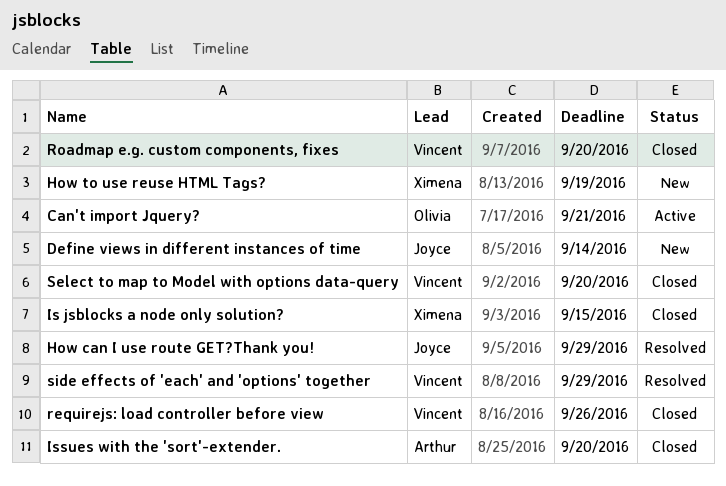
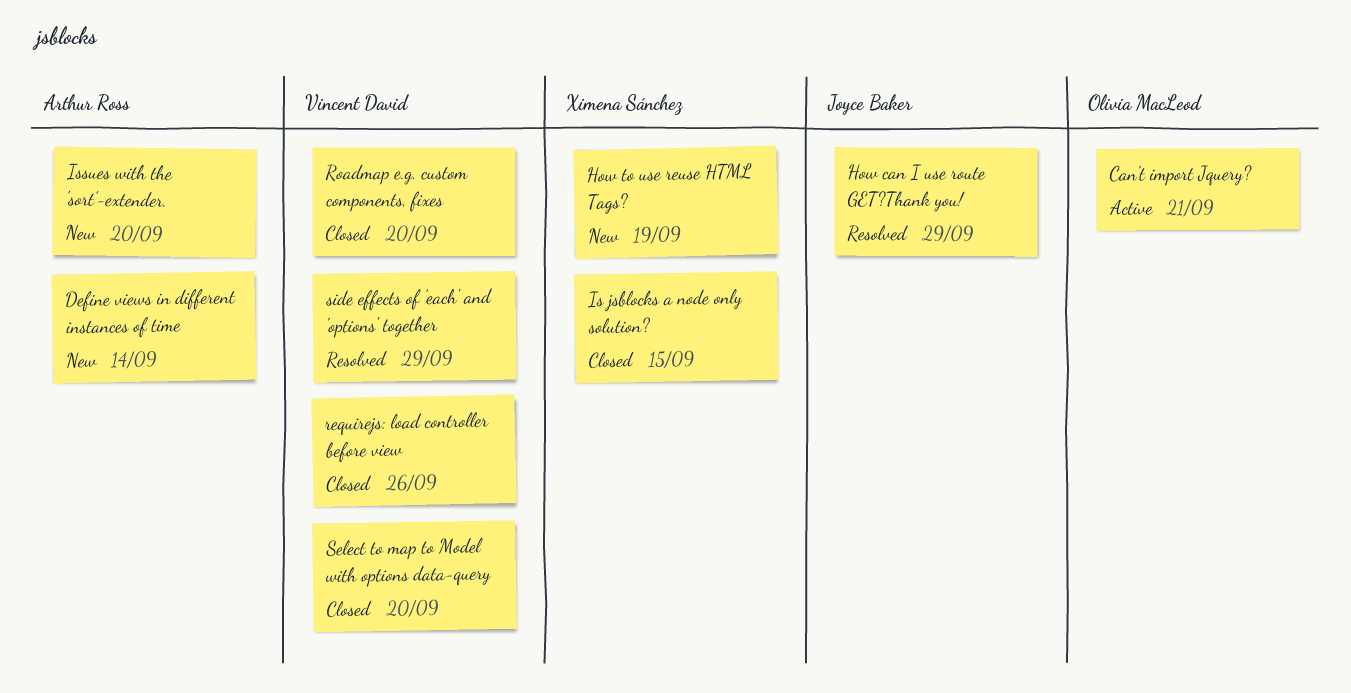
Define views in different instances of time, owner: Joyce Baker -> Arthur Ross
Issues with the 'sort'-extender., status: Closed -> New

